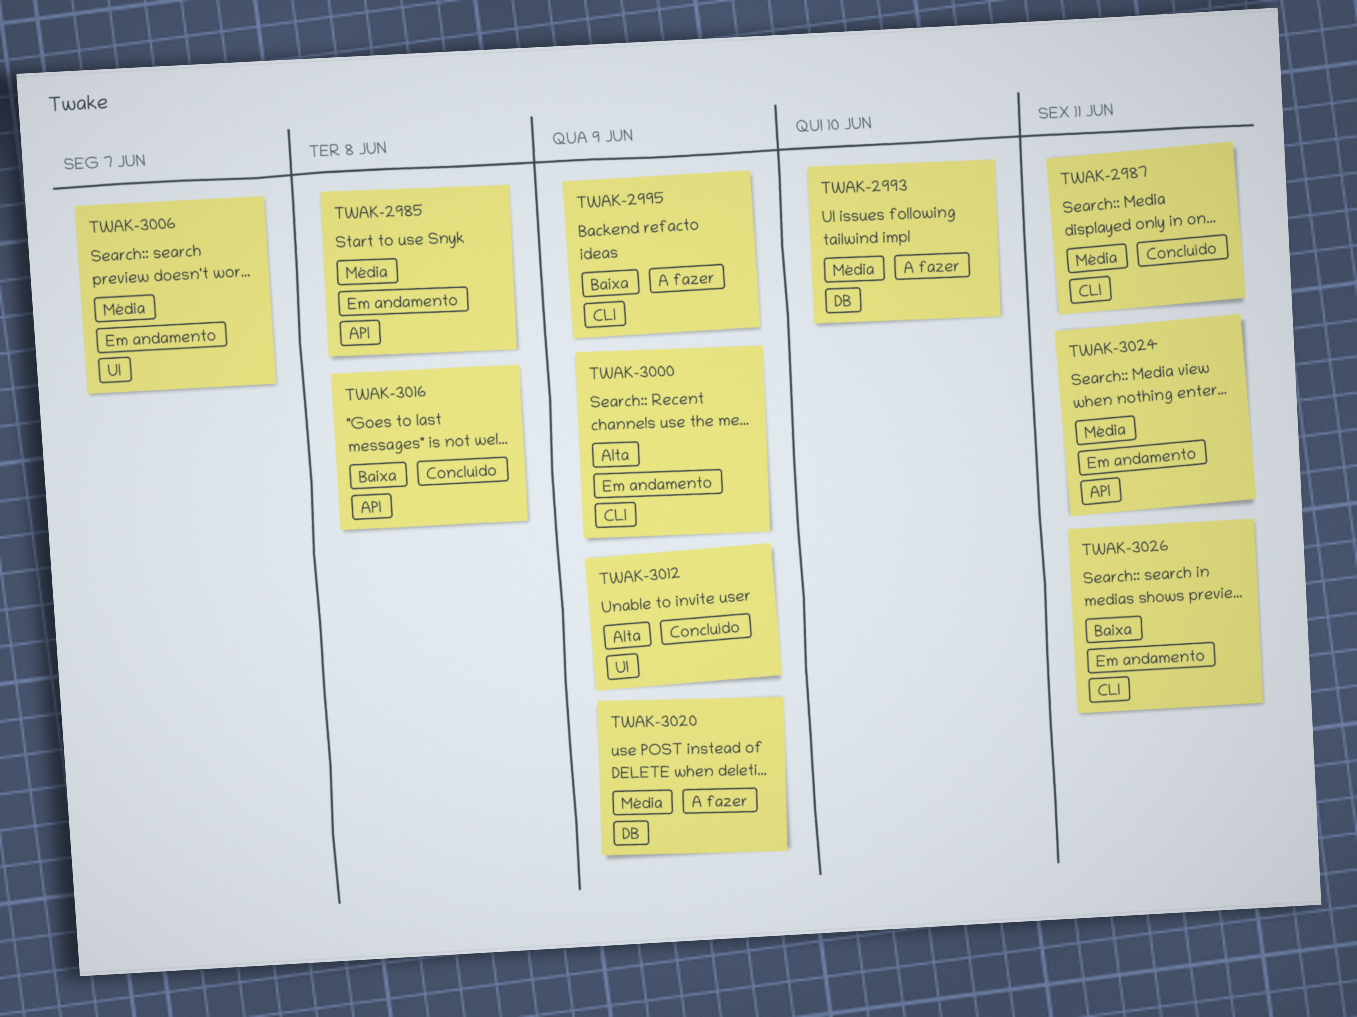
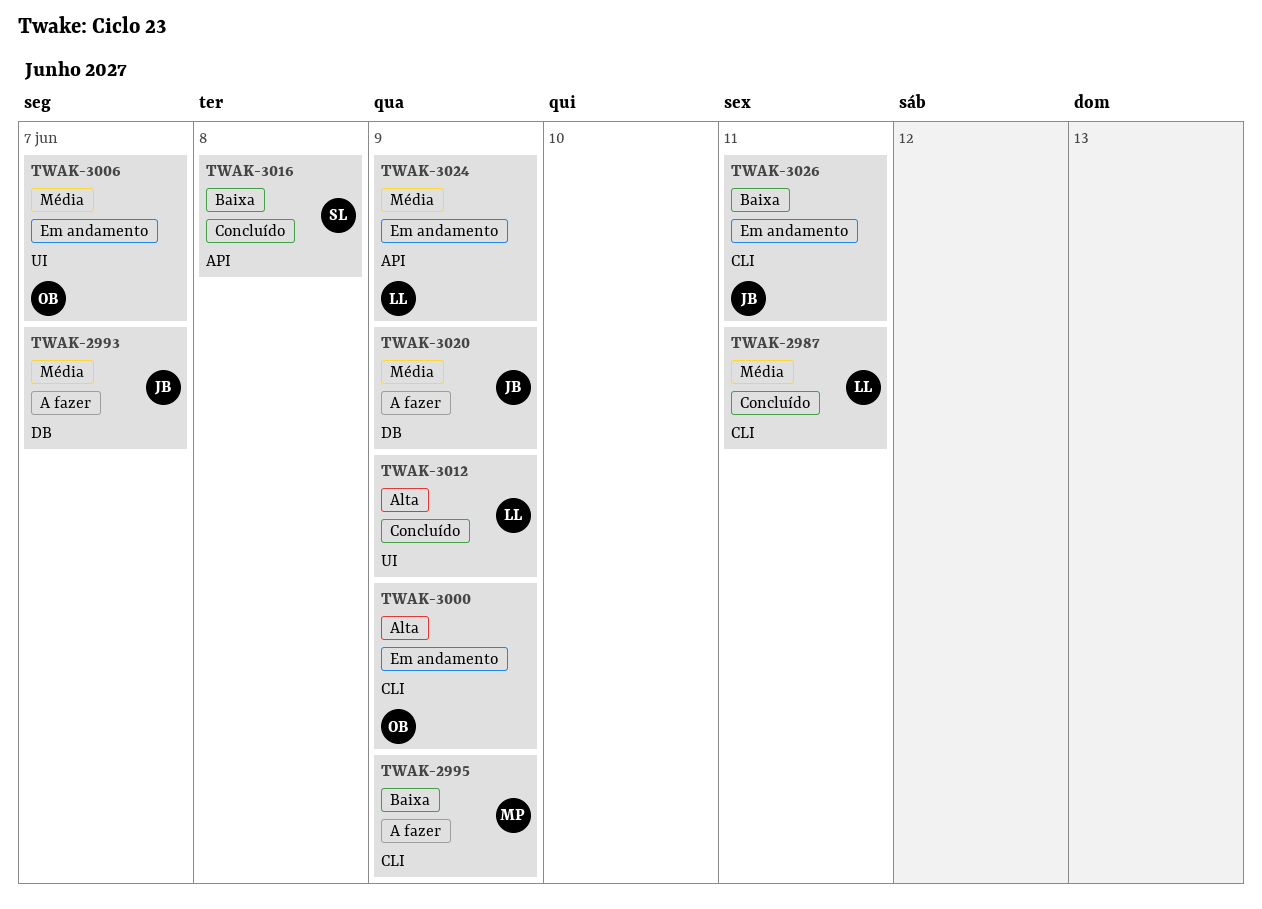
TWAK-2985: present -> none
TWAK-2993, due: Jun 10 -> Jun 7
TWAK-3024, due: Jun 11 -> Jun 9

